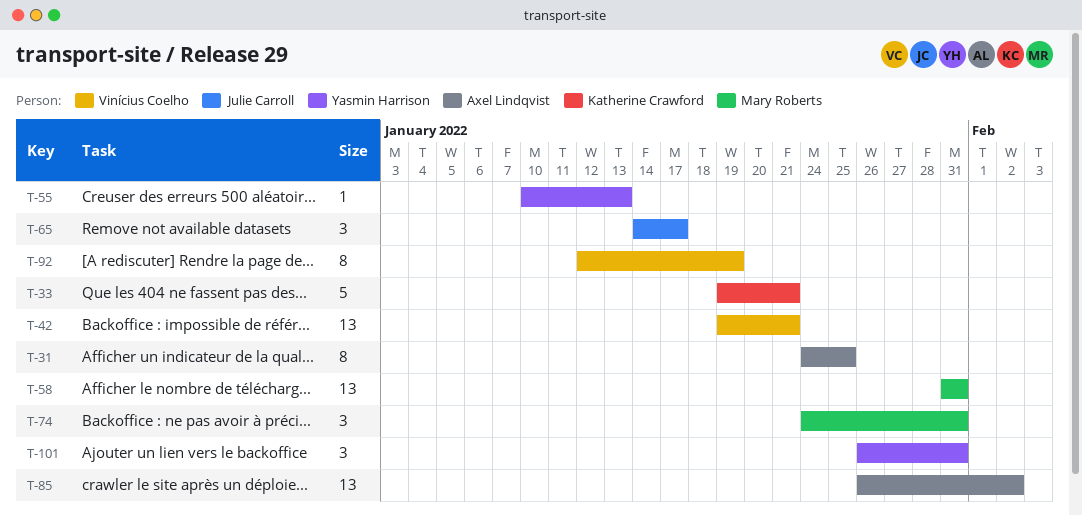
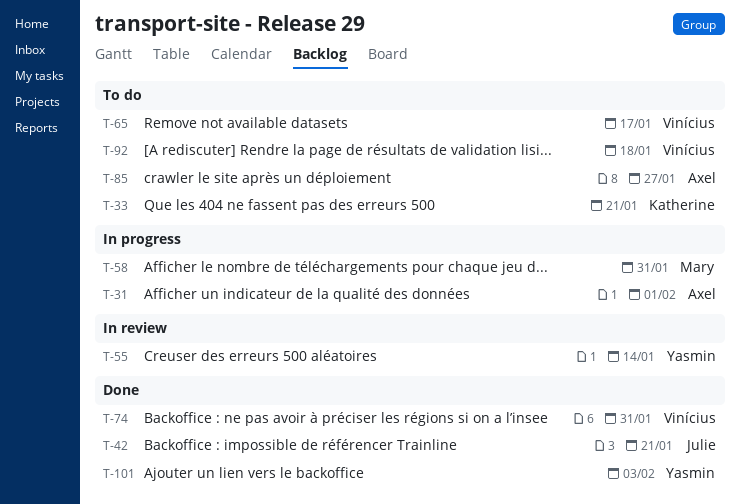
T-31, due: Jan 25 -> Feb 1
T-42, owner: Vinícius Coelho -> Julie Carroll
T-55, due: Jan 13 -> Jan 14
T-65, owner: Julie Carroll -> Vinícius Coelho
T-74, owner: Mary Roberts -> Vinícius Coelho
T-85, due: Feb 2 -> Jan 27
T-92, due: Jan 19 -> Jan 18
T-101, due: Jan 31 -> Feb 3

